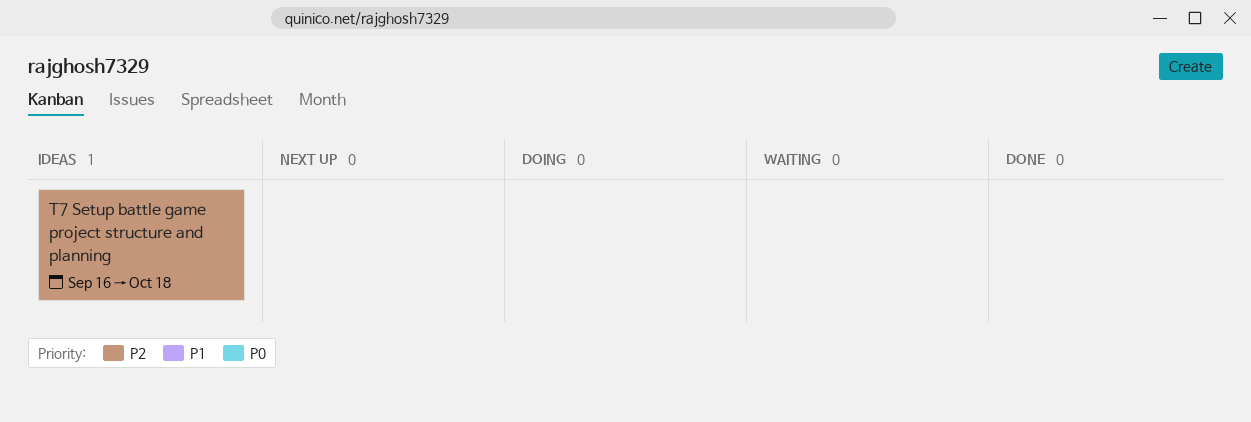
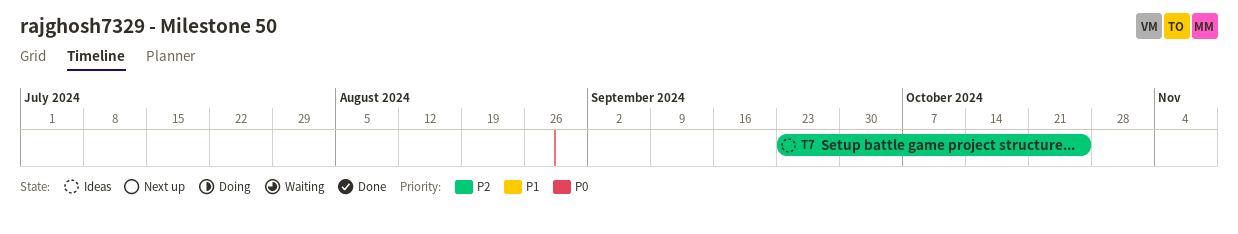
T7, start: Sep 16 -> Sep 23
T7, due: Oct 18 -> Oct 25

